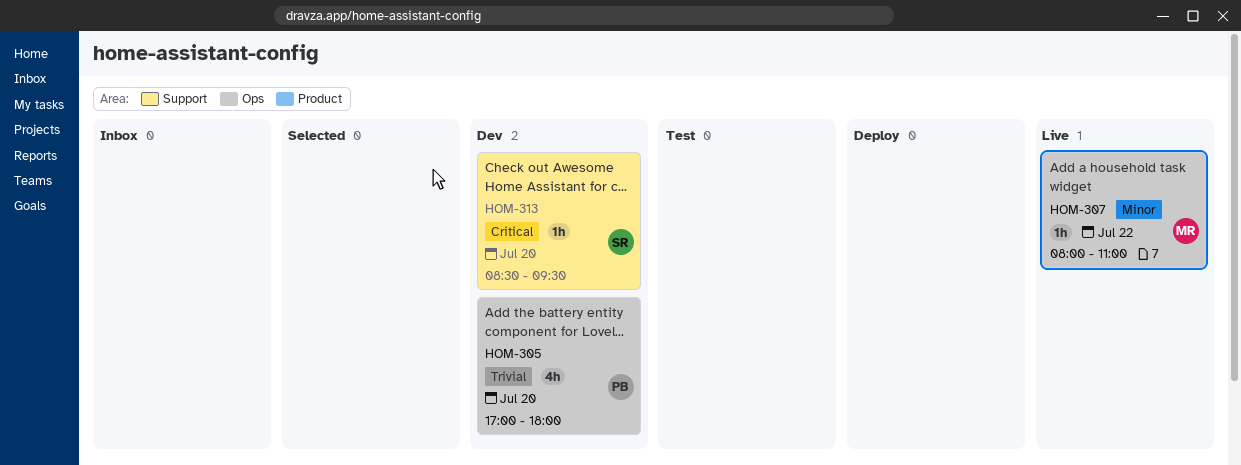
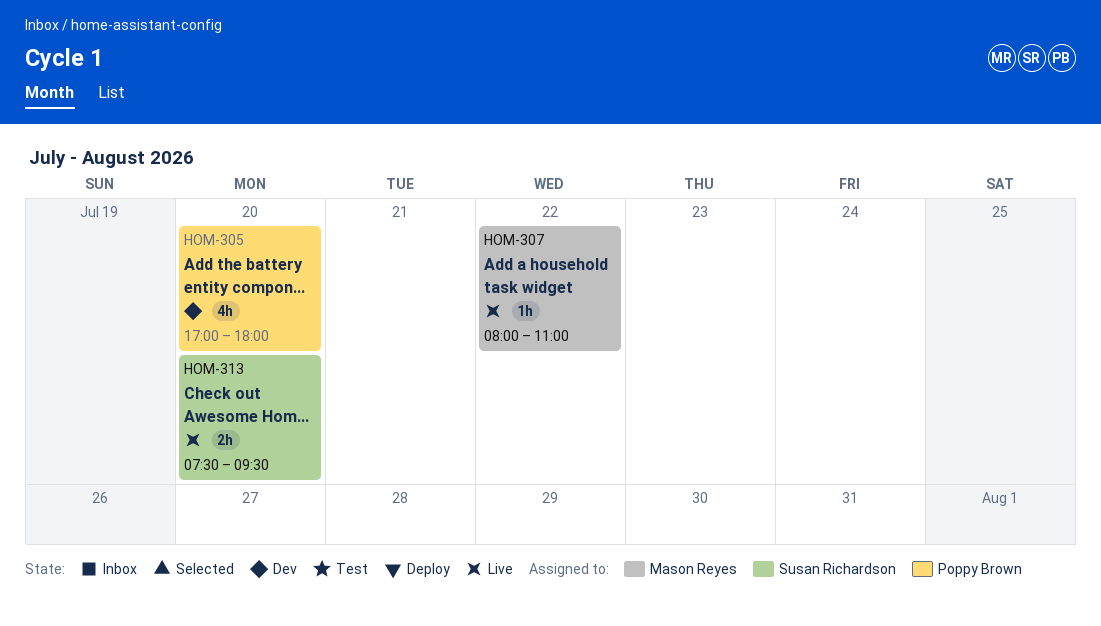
HOM-313, status: Dev -> Live
HOM-313, estimate: 1h -> 2h
HOM-313, begins: 08:30 -> 07:30

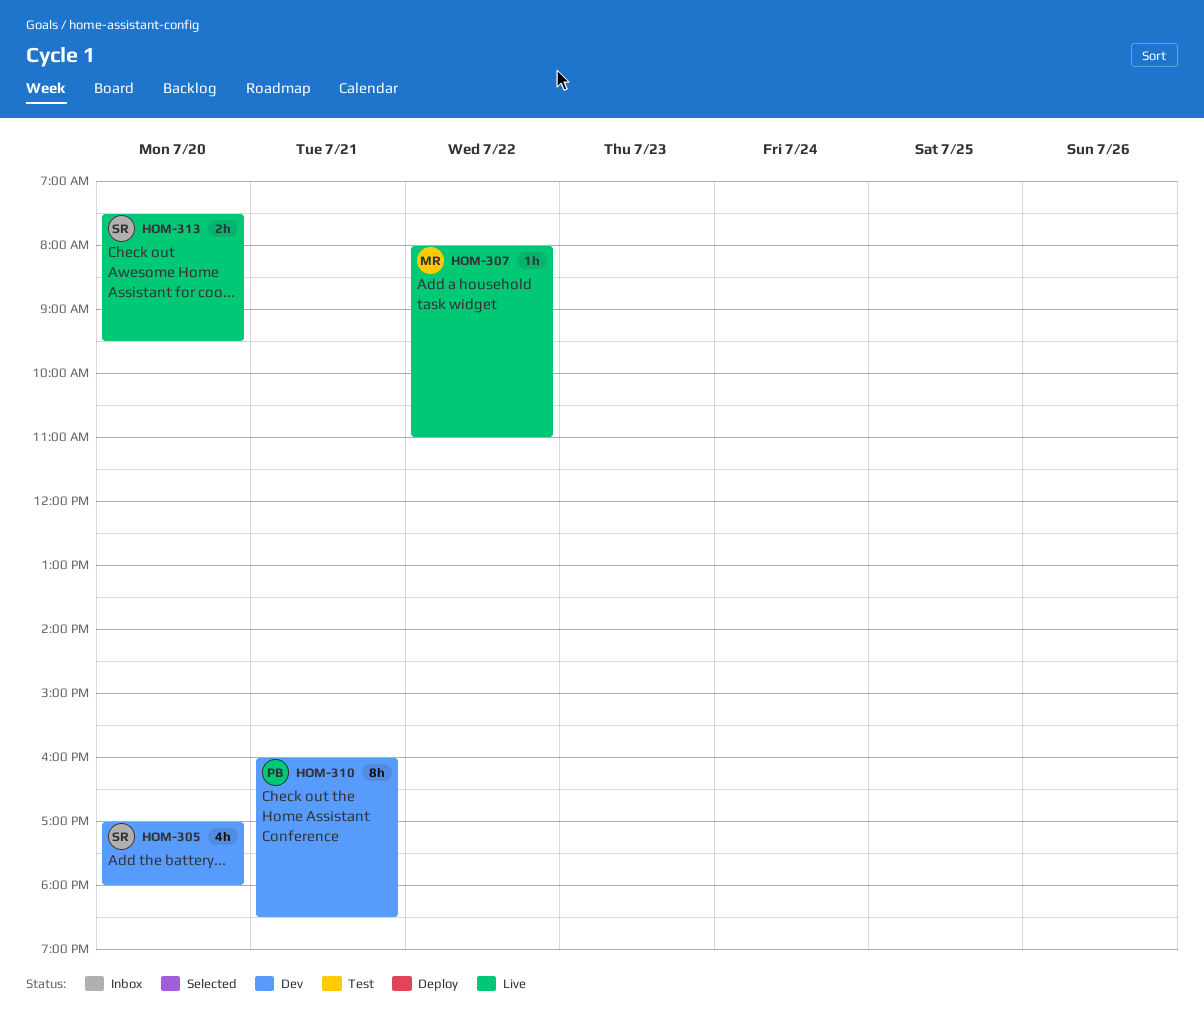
HOM-305, owner: Poppy Brown -> Susan Richardson
HOM-310: none -> present

